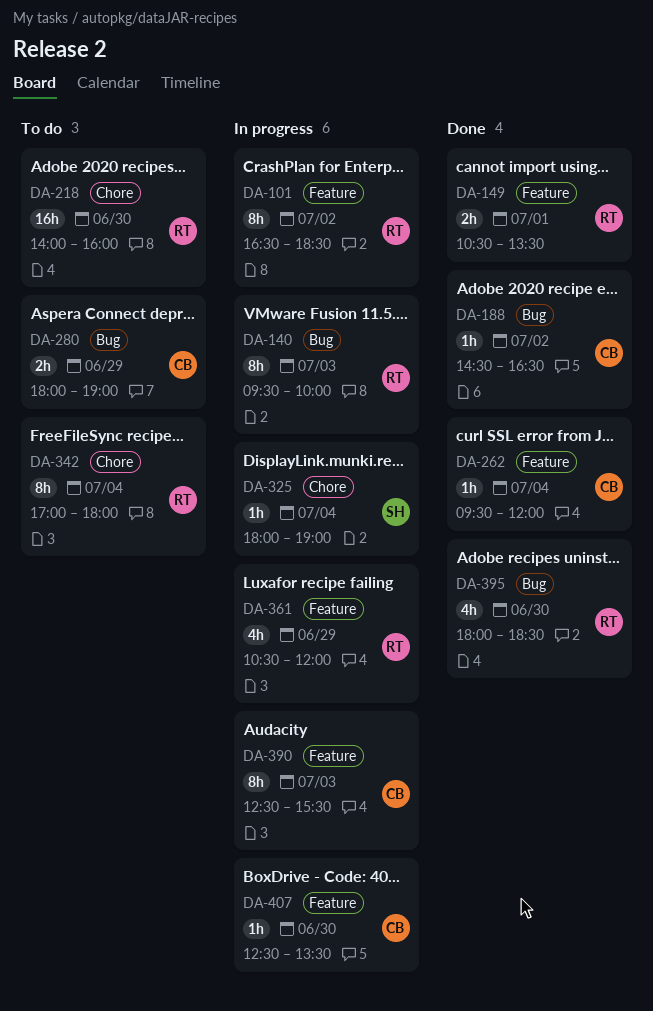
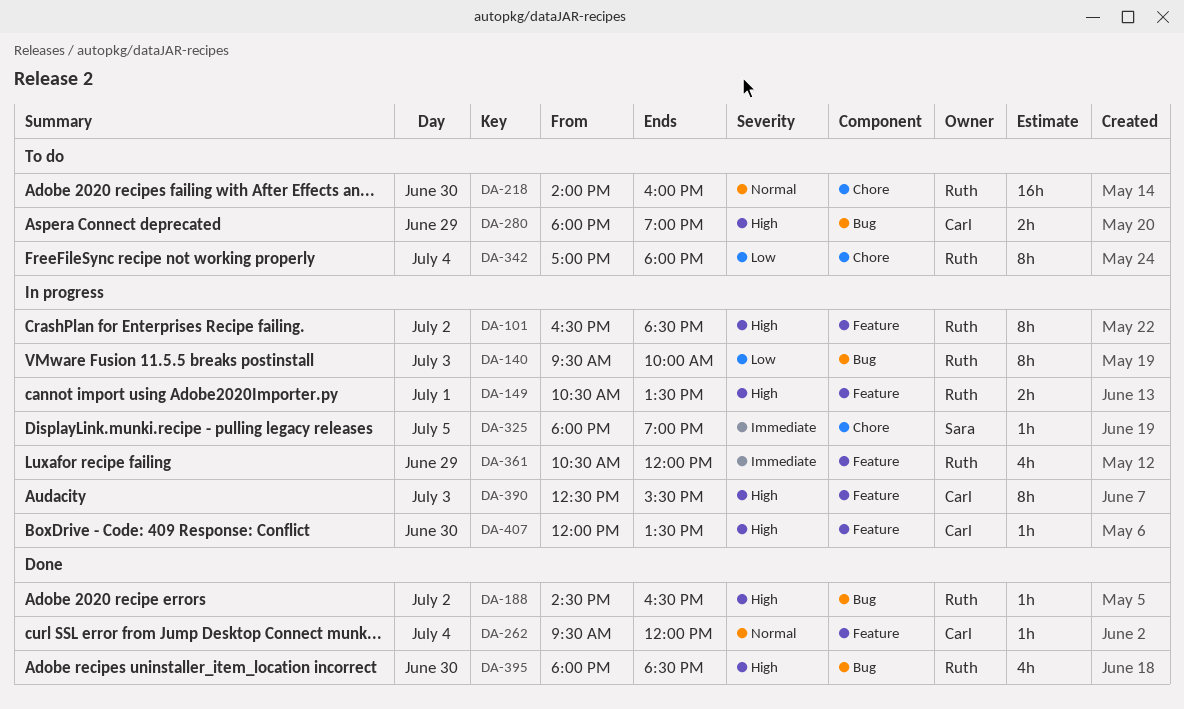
DA-149, status: Done -> In progress
DA-188, owner: Carl -> Ruth
DA-325, day: Jul 4 -> Jul 5
DA-407, begins: 12:30 -> 12:00

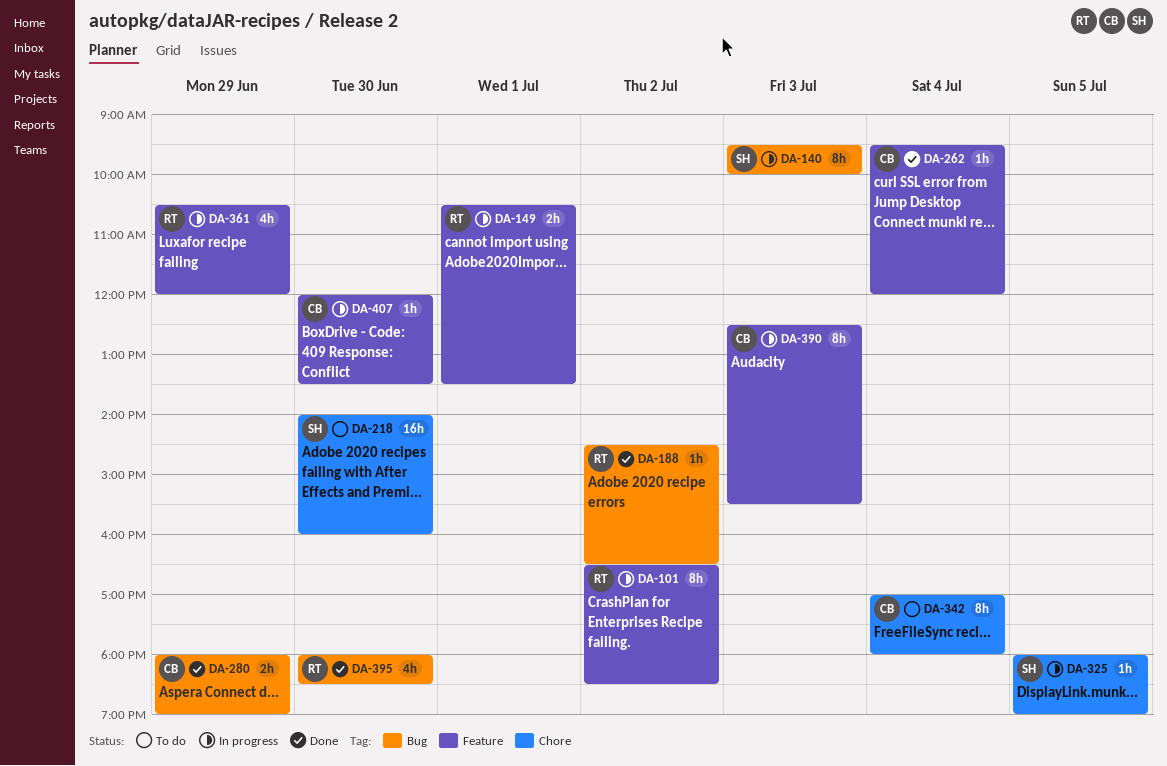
DA-140, owner: Ruth -> Sara
DA-218, owner: Ruth -> Sara
DA-280, status: To do -> Done
DA-342, owner: Ruth -> Carl

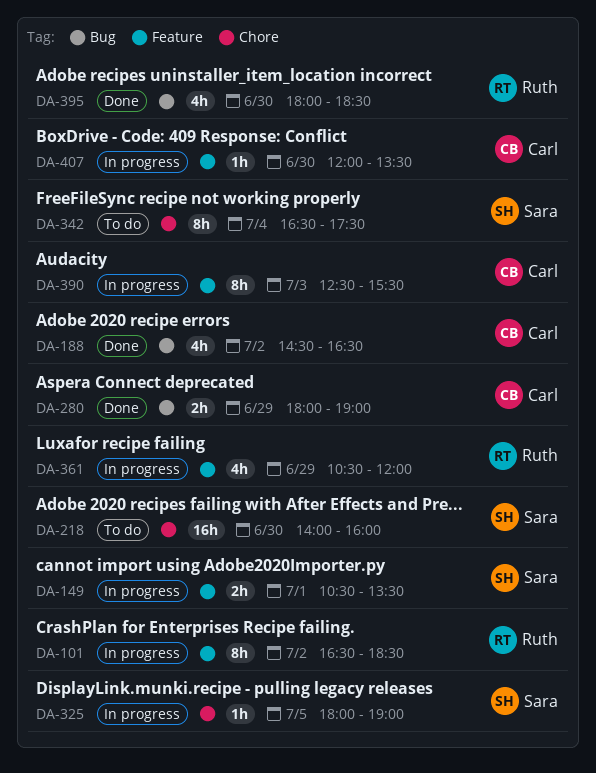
DA-140: present -> none
DA-149, owner: Ruth -> Sara
DA-188, owner: Ruth -> Carl
DA-188, estimate: 1h -> 4h
DA-262: present -> none
DA-342, owner: Carl -> Sara
DA-342, begins: 17:00 -> 16:30
DA-342, ends: 18:00 -> 17:30

